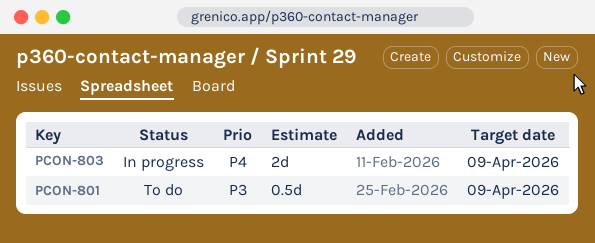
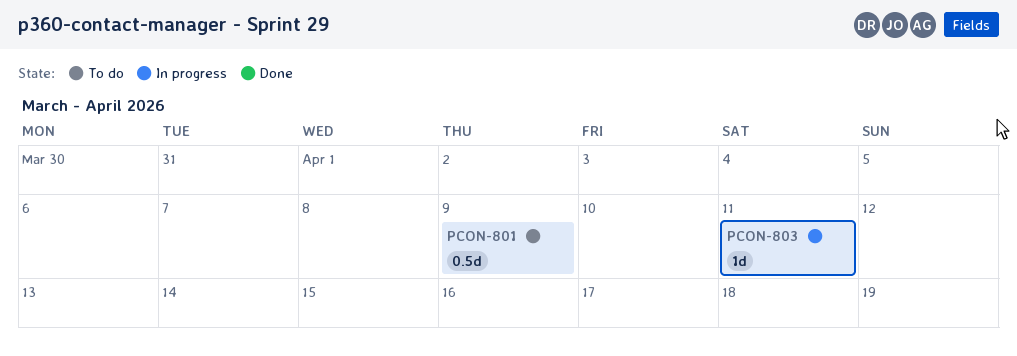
PCON-803, estimate: 2d -> 1d
PCON-803, due: Apr 9 -> Apr 11

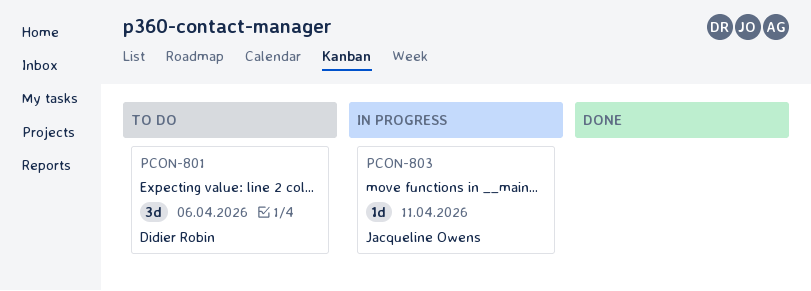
PCON-801, estimate: 0.5d -> 3d
PCON-801, due: Apr 9 -> Apr 6

